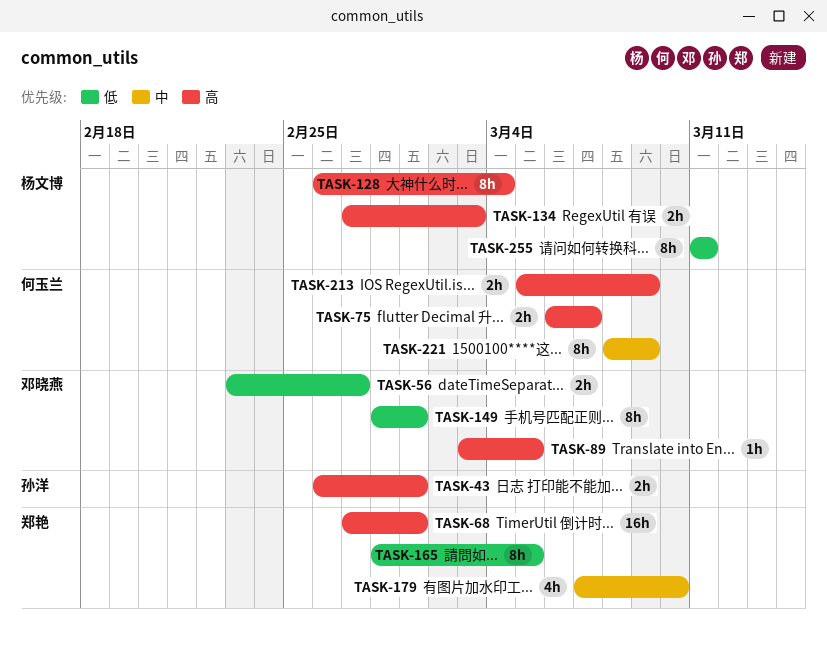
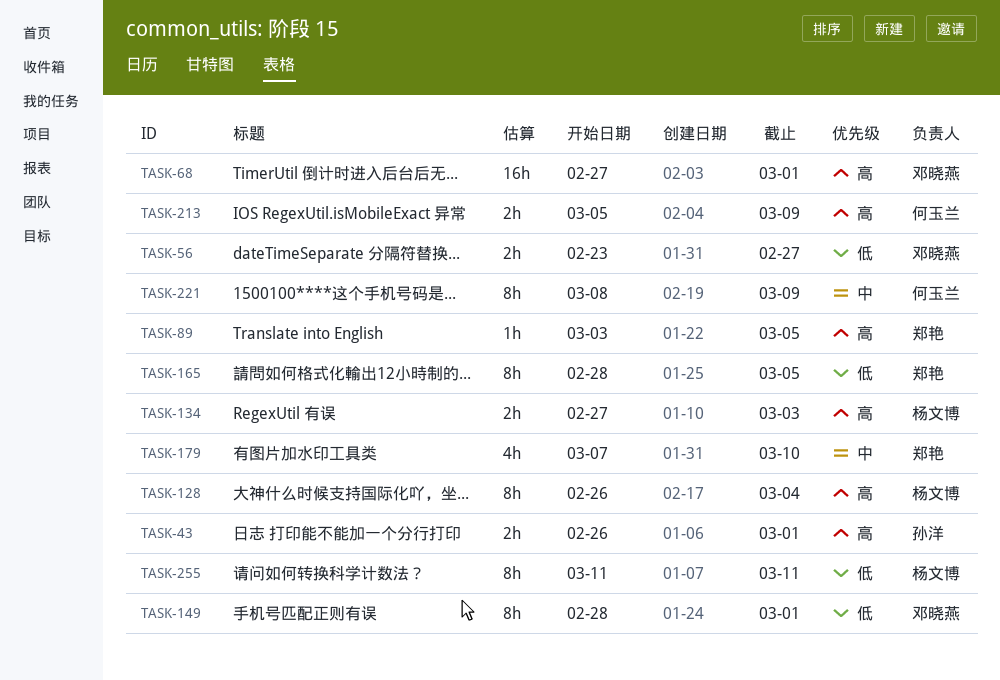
TASK-68, owner: 郑艳 -> 邓晓燕
TASK-75: present -> none
TASK-89, owner: 邓晓燕 -> 郑艳

